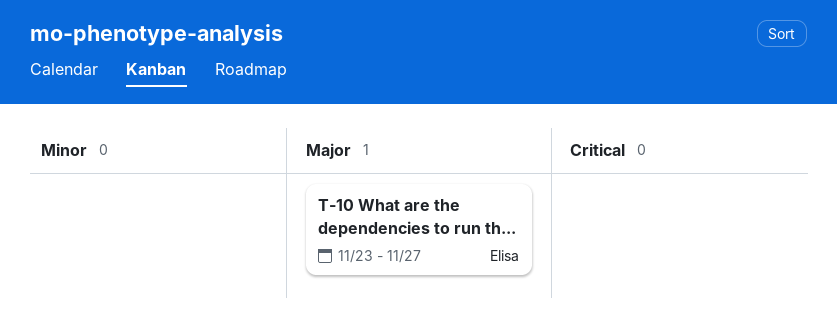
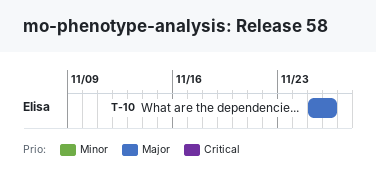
T-10, start: Nov 23 -> Nov 25
T-10, due: Nov 27 -> Nov 26

